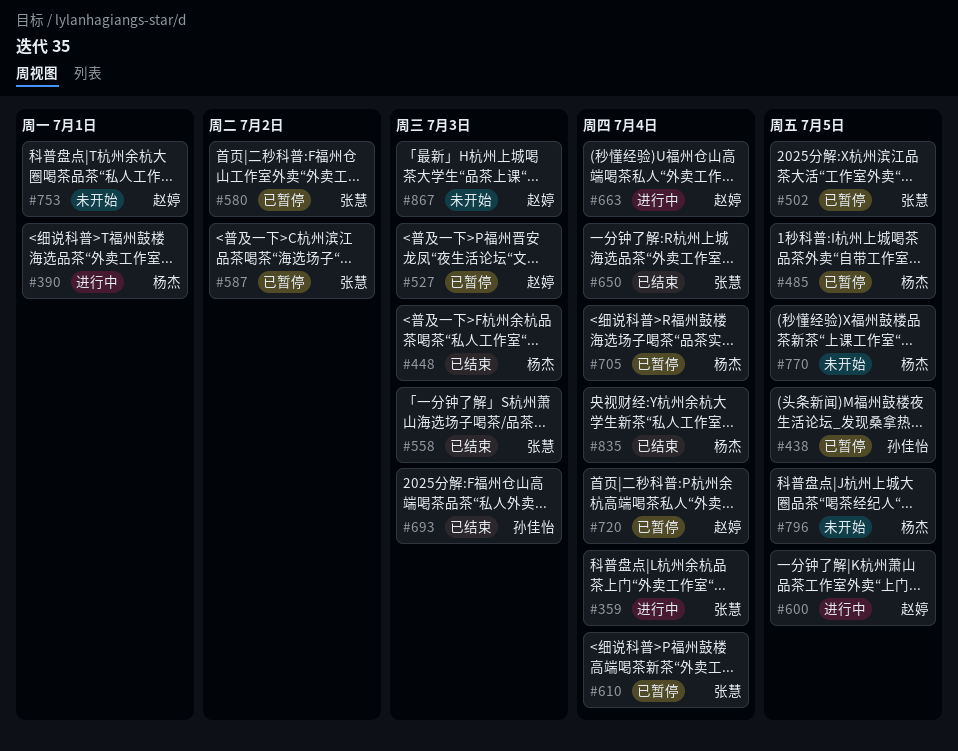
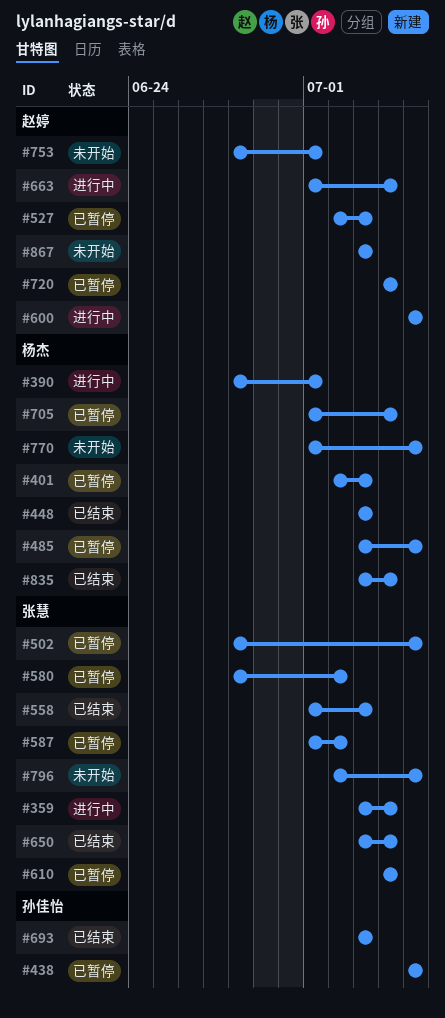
#401: none -> present
#796, owner: 杨杰 -> 张慧

